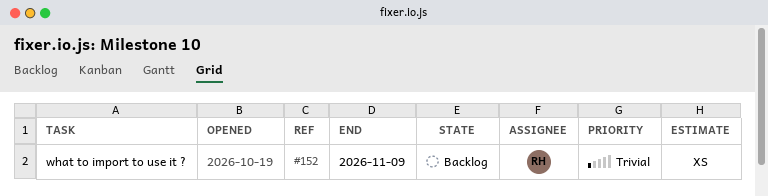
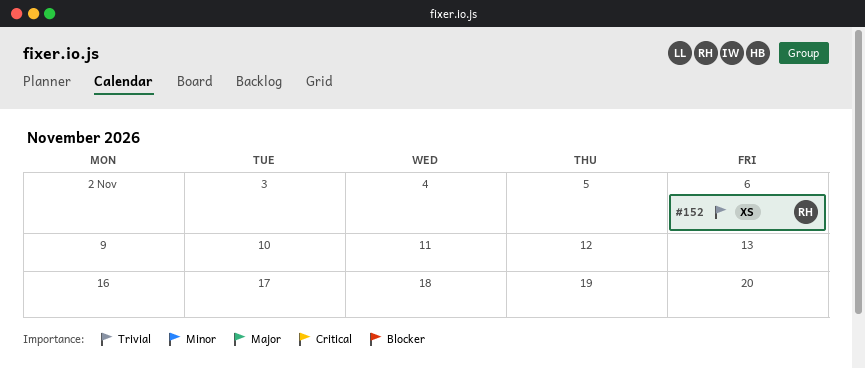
#152, due: Nov 9 -> Nov 6

